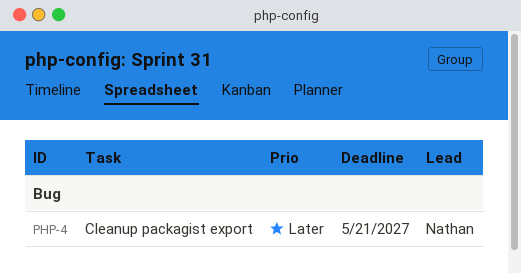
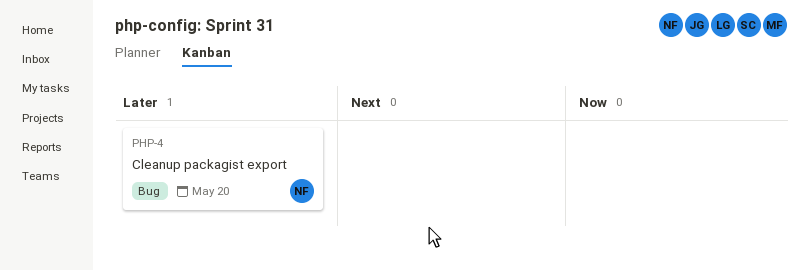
PHP-4, due: May 21 -> May 20

